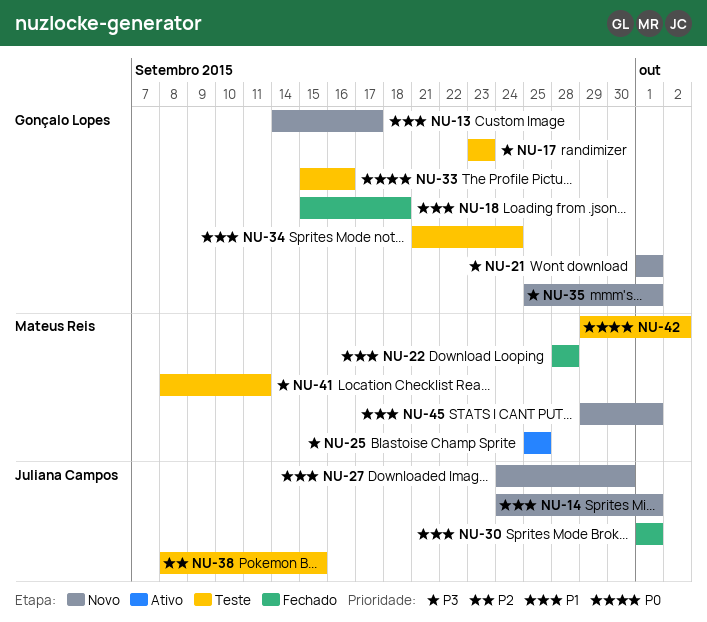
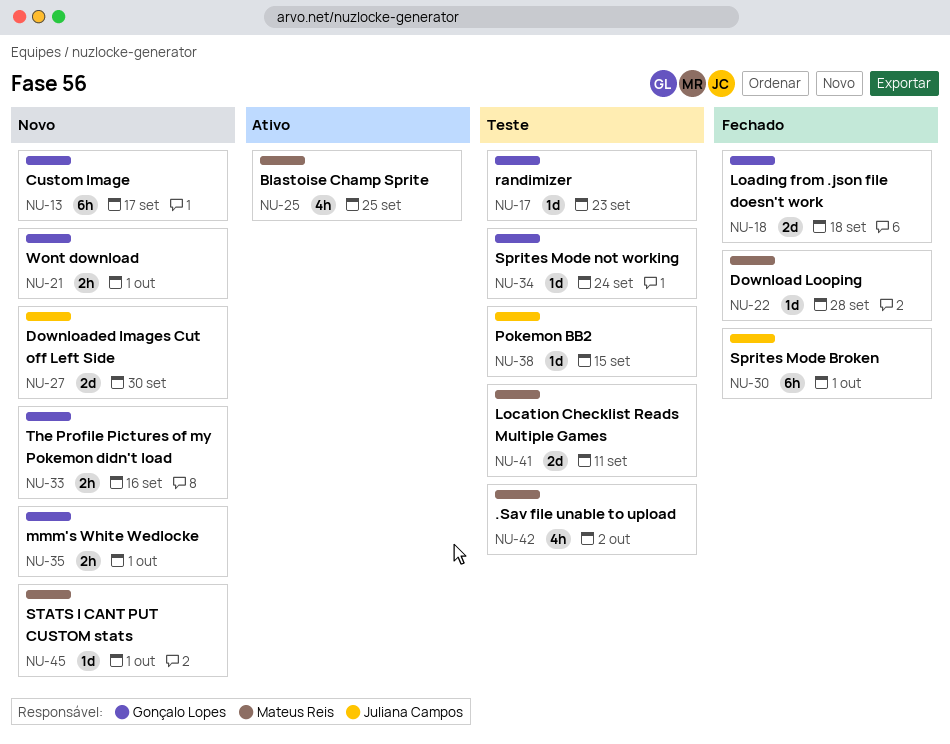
NU-14: present -> none
NU-33, status: Teste -> Novo

